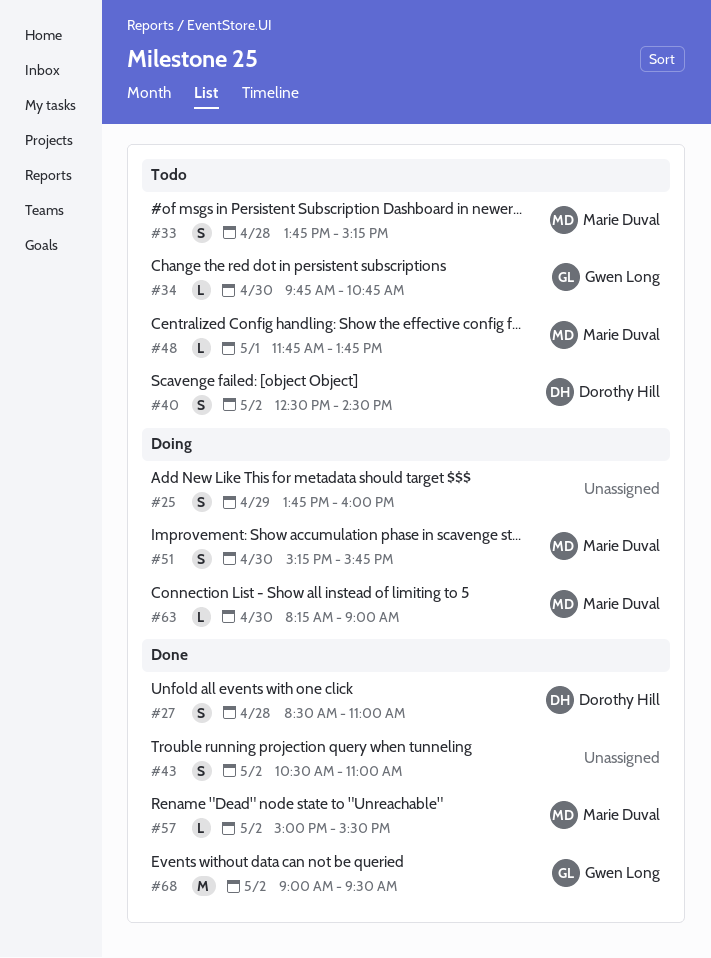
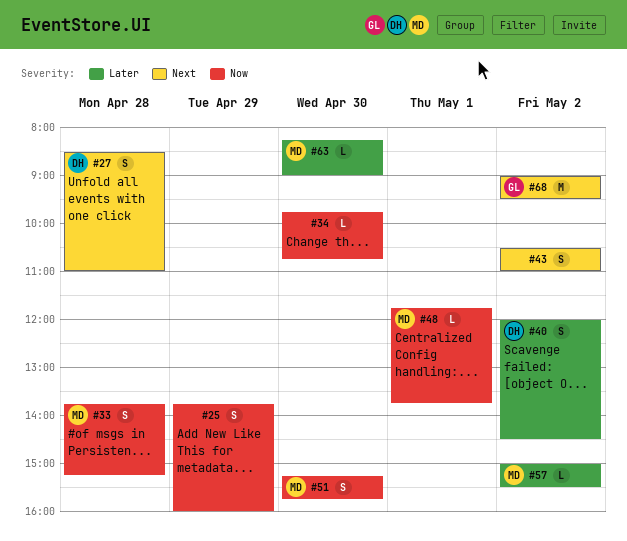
#34, owner: Gwen Long -> none
#40, begins: 12:30 -> 12:00

